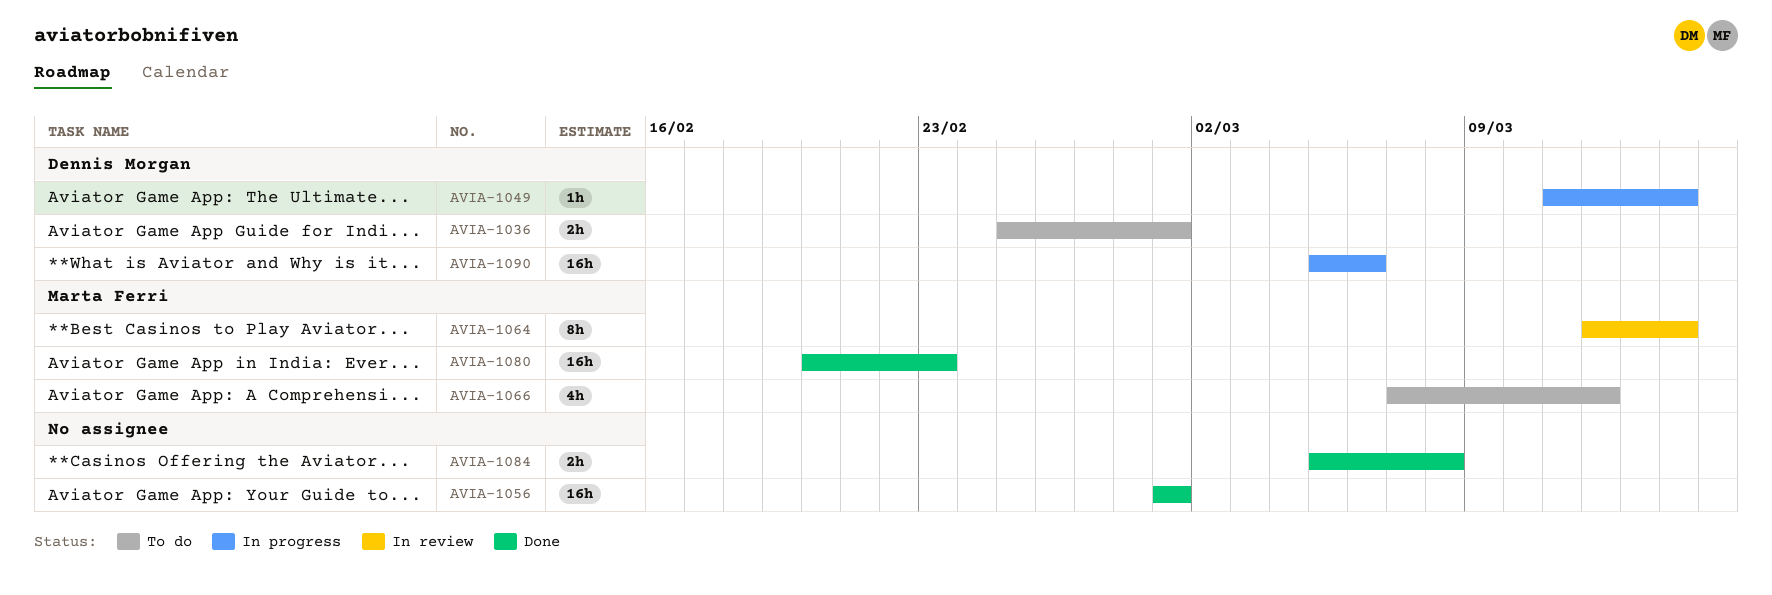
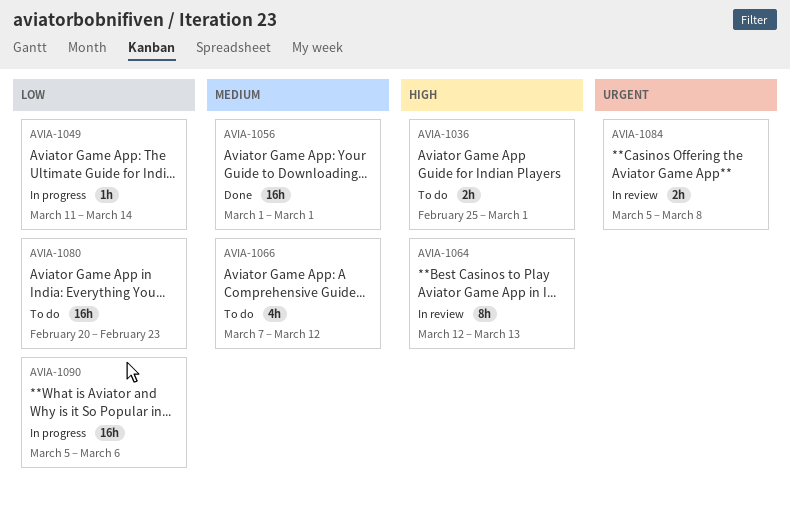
AVIA-1064, due: Mar 14 -> Mar 13
AVIA-1080, status: Done -> To do
AVIA-1084, status: Done -> In review

